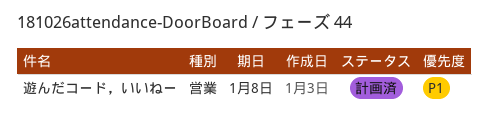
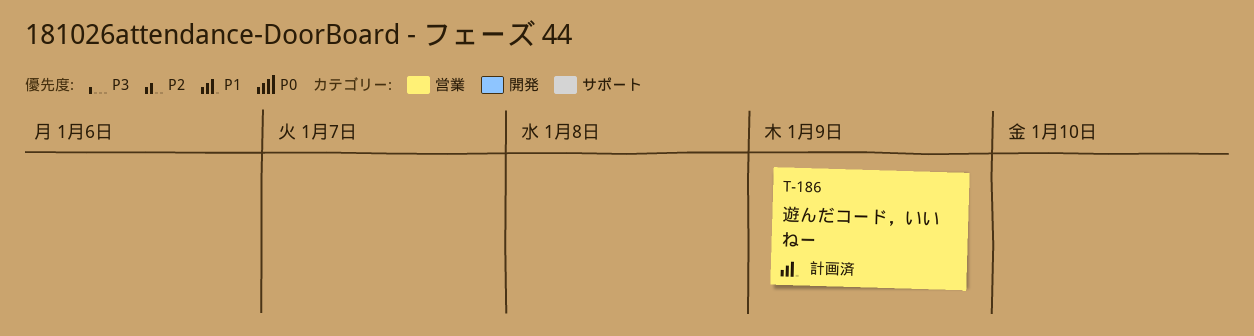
遊んだコード，いいねー, due: Jan 8 -> Jan 9

